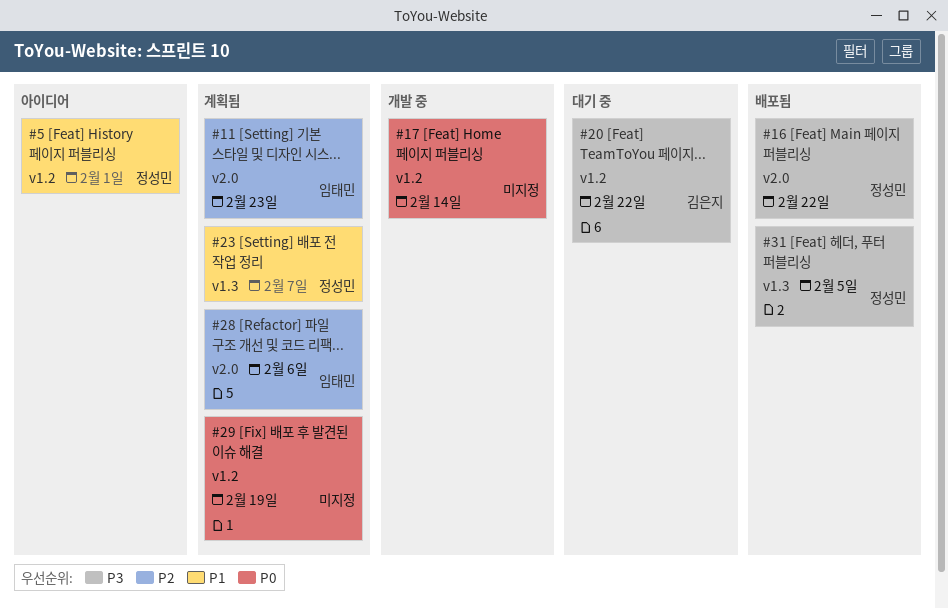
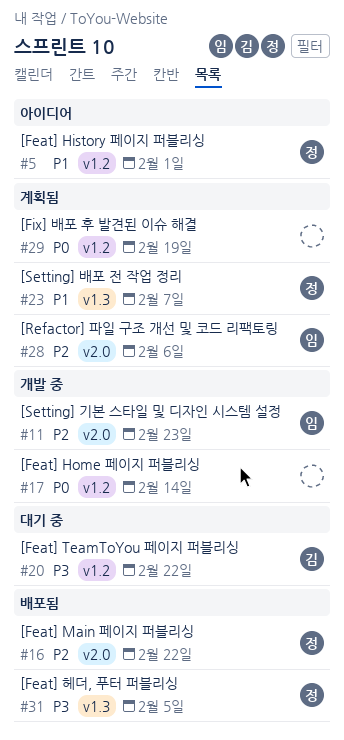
#11, status: 계획됨 -> 개발 중
#16, priority: P3 -> P2

